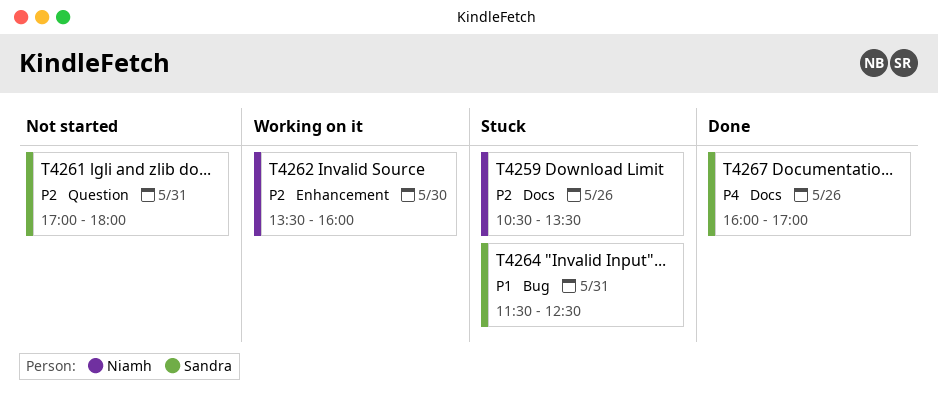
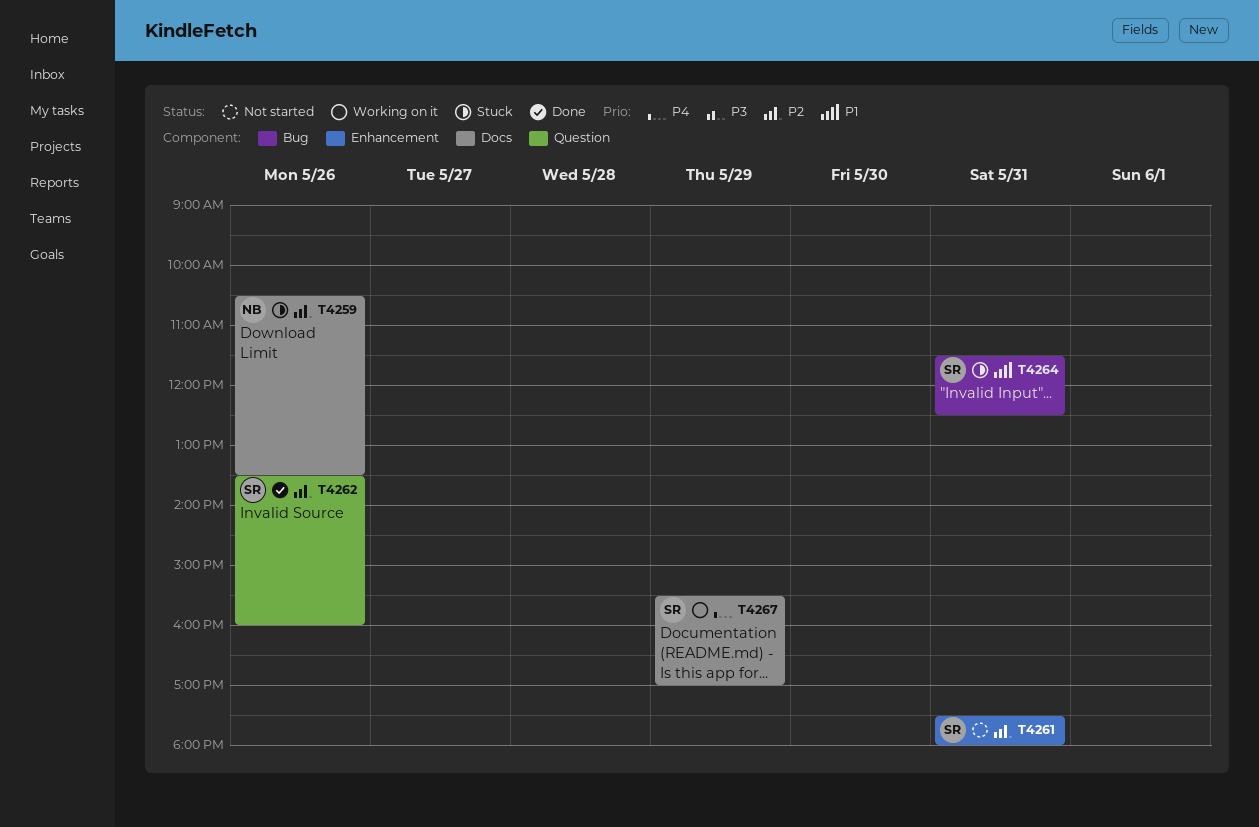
T4261, label: Question -> Enhancement
T4261, begins: 17:00 -> 17:30
T4262, status: Working on it -> Done
T4262, owner: Niamh -> Sandra
T4262, label: Enhancement -> Question
T4262, day: May 30 -> May 26
T4267, status: Done -> Working on it
T4267, day: May 26 -> May 29
T4267, begins: 16:00 -> 15:30

